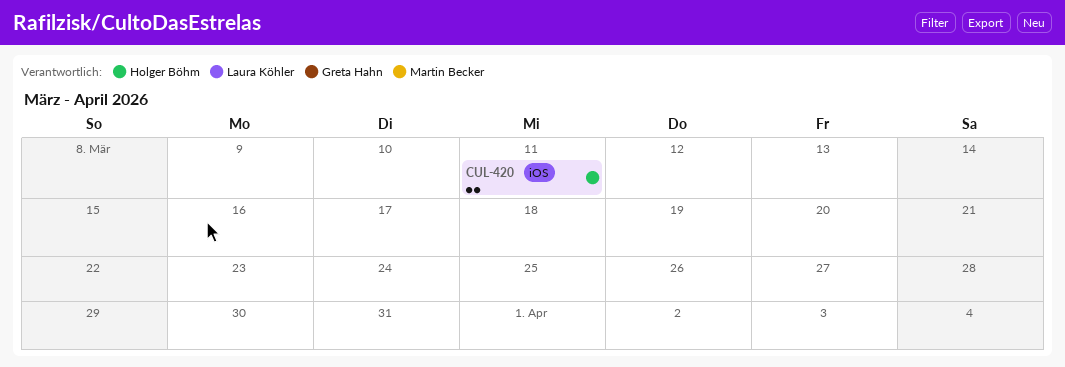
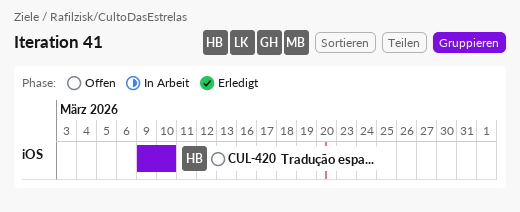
CUL-420, due: Mar 11 -> Mar 10

